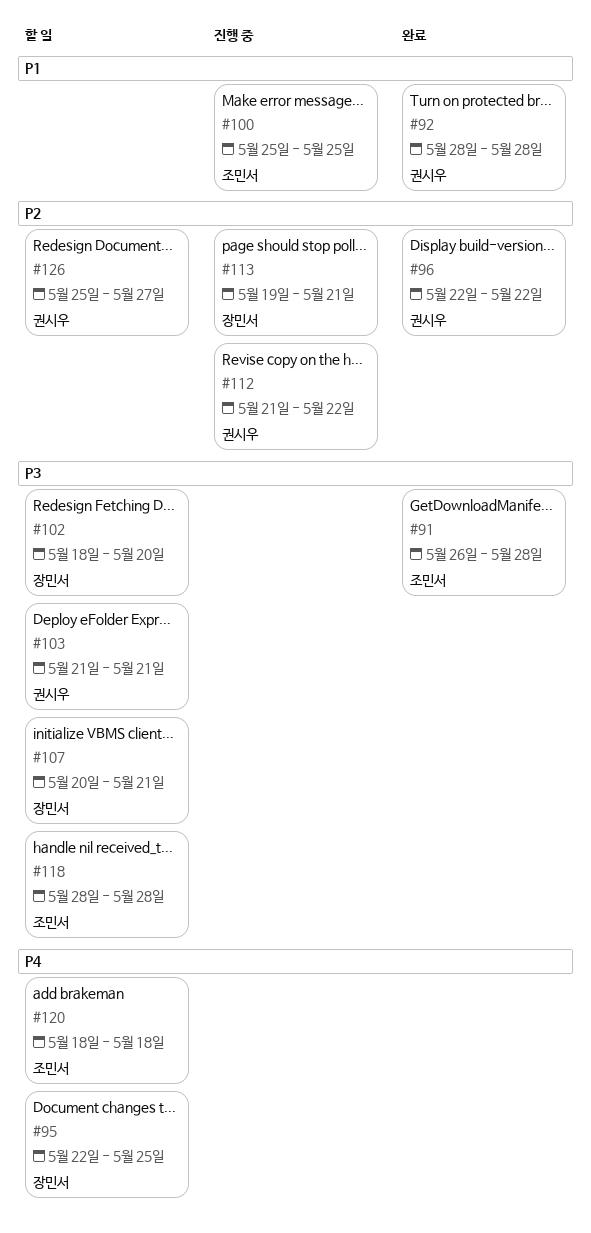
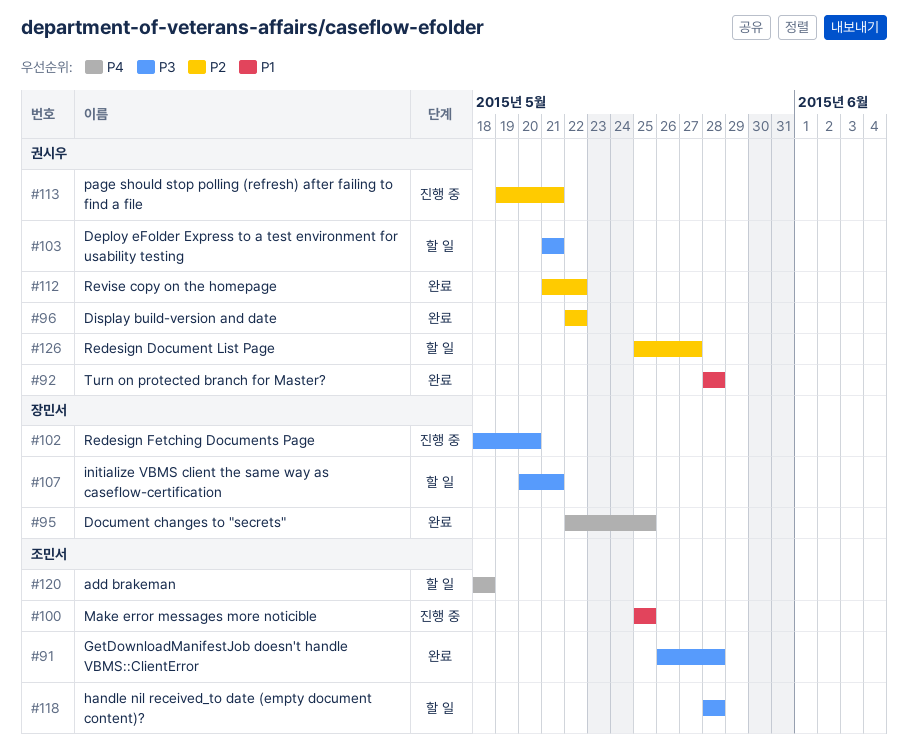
#95, status: 할 일 -> 완료
#102, status: 할 일 -> 진행 중
#112, status: 진행 중 -> 완료
#113, owner: 장민서 -> 권시우

